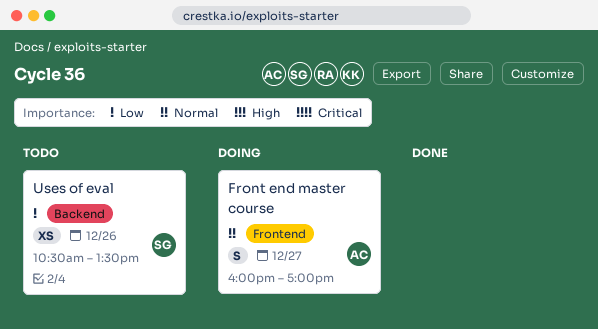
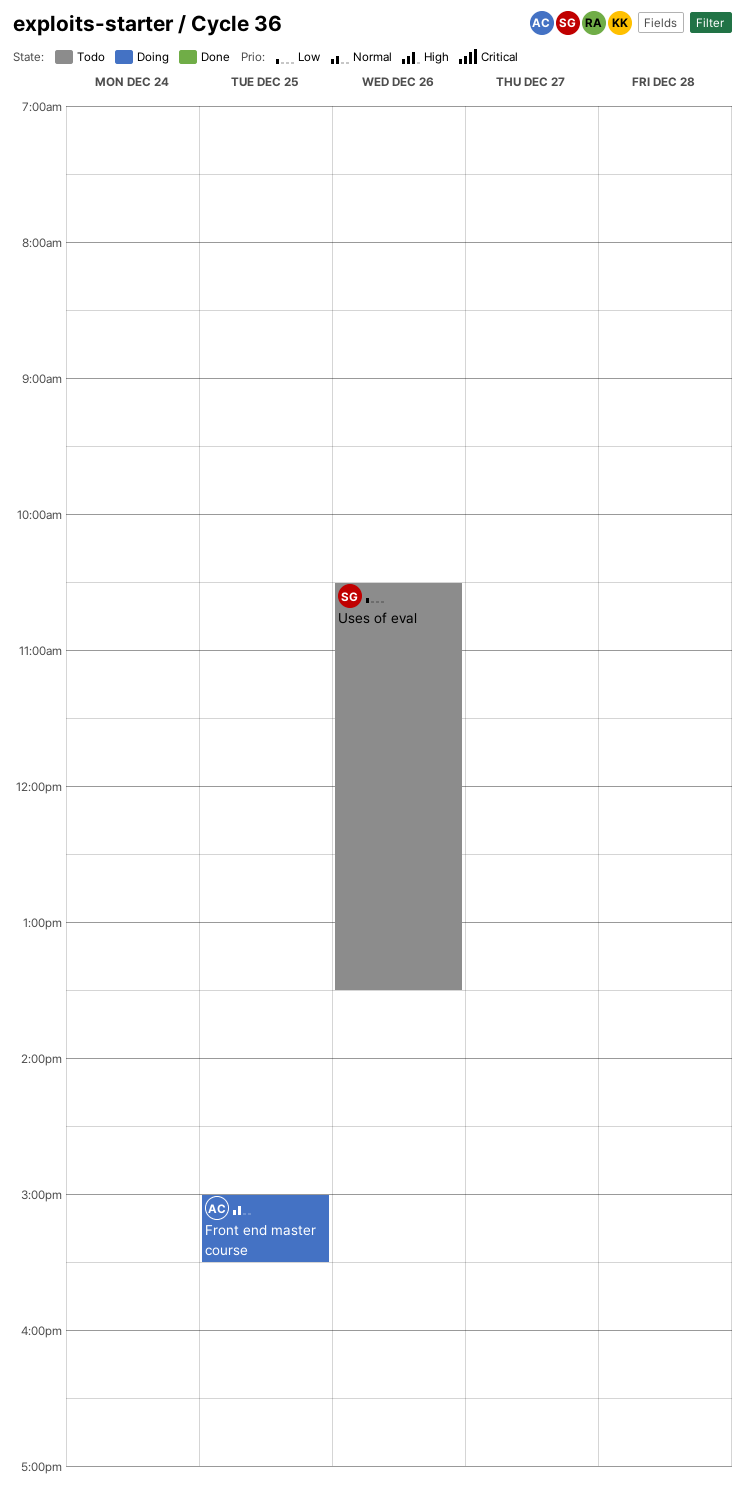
Front end master course, day: Dec 27 -> Dec 25
Front end master course, begins: 16:00 -> 15:00
Front end master course, ends: 17:00 -> 15:30

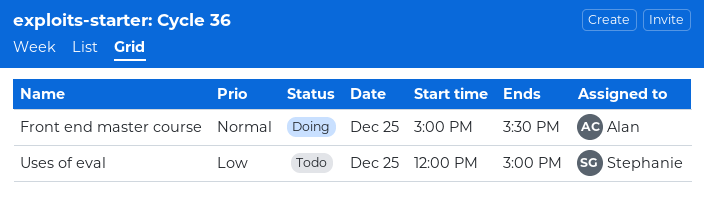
Uses of eval, day: Dec 26 -> Dec 25
Uses of eval, begins: 10:30 -> 12:00
Uses of eval, ends: 13:30 -> 15:00

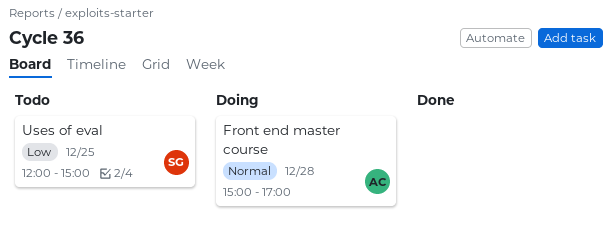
Front end master course, day: Dec 25 -> Dec 28
Front end master course, ends: 15:30 -> 17:00

